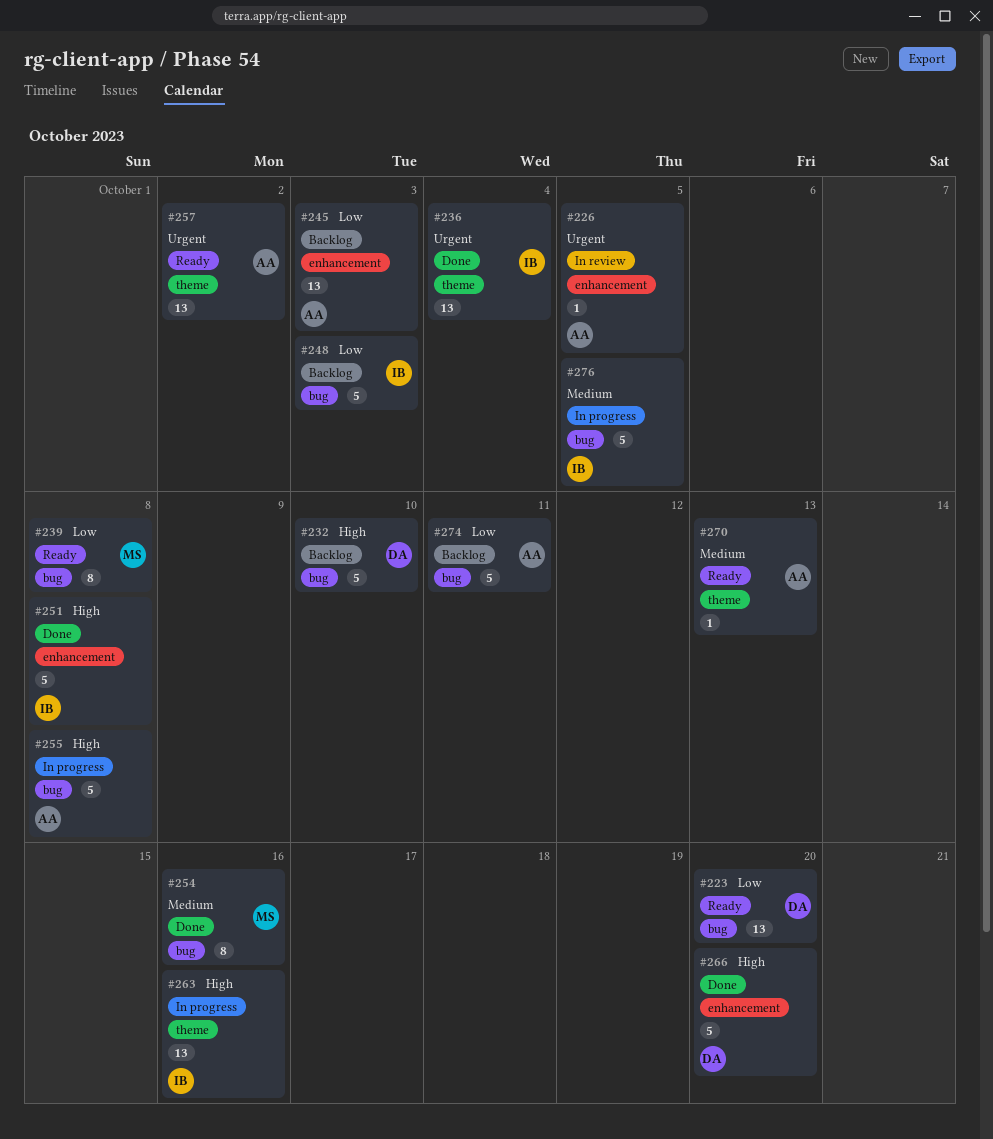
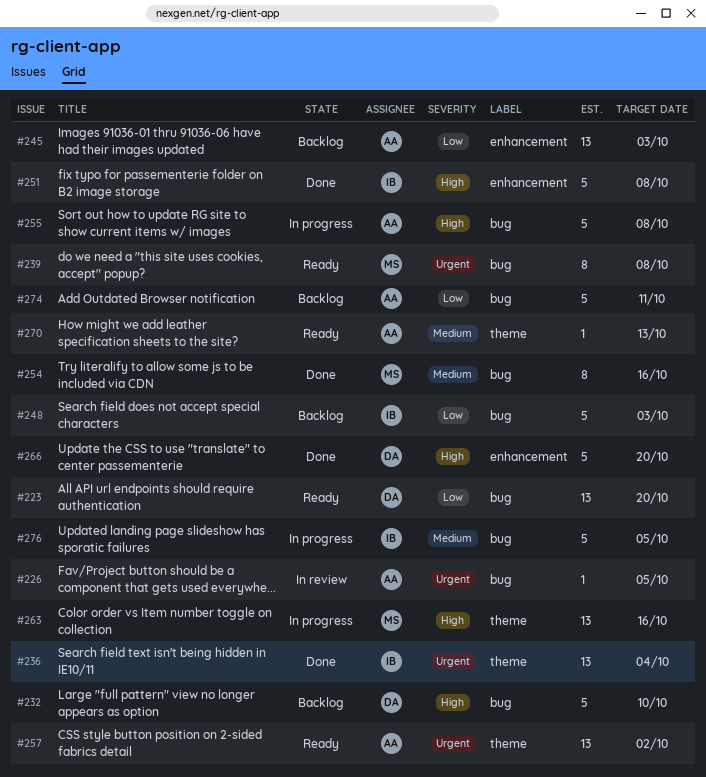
#226, label: enhancement -> bug
#239, priority: Low -> Urgent
#263, owner: IB -> MS

